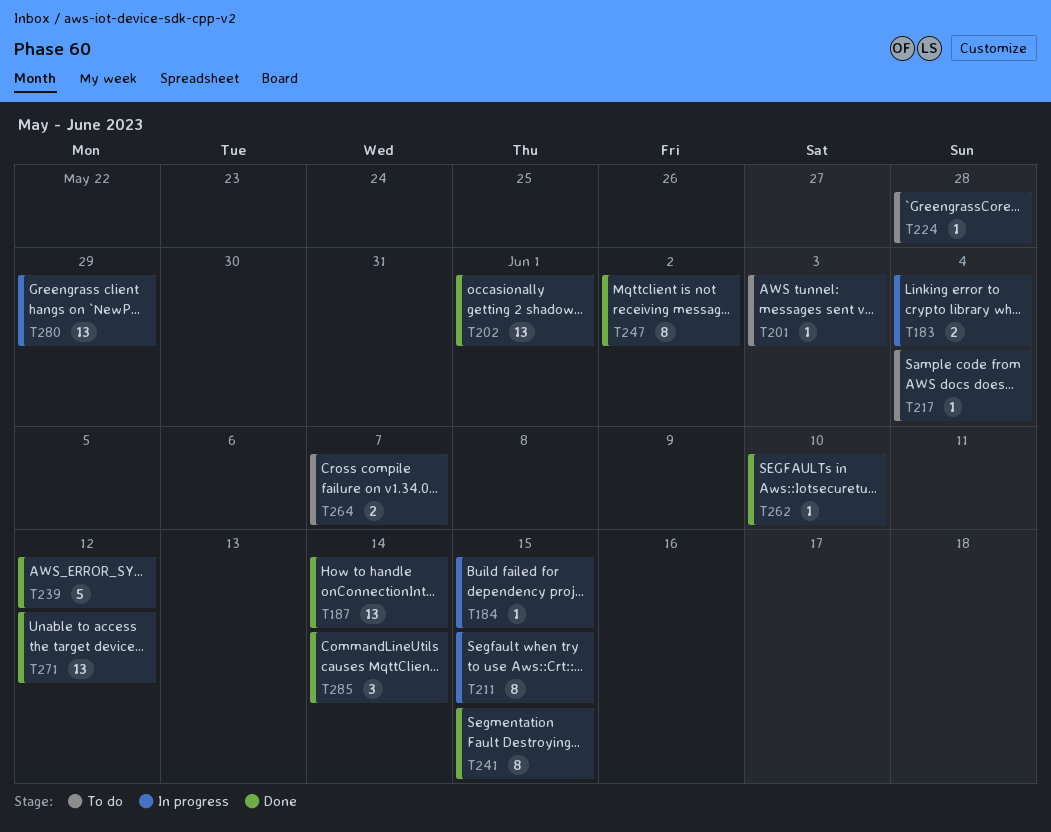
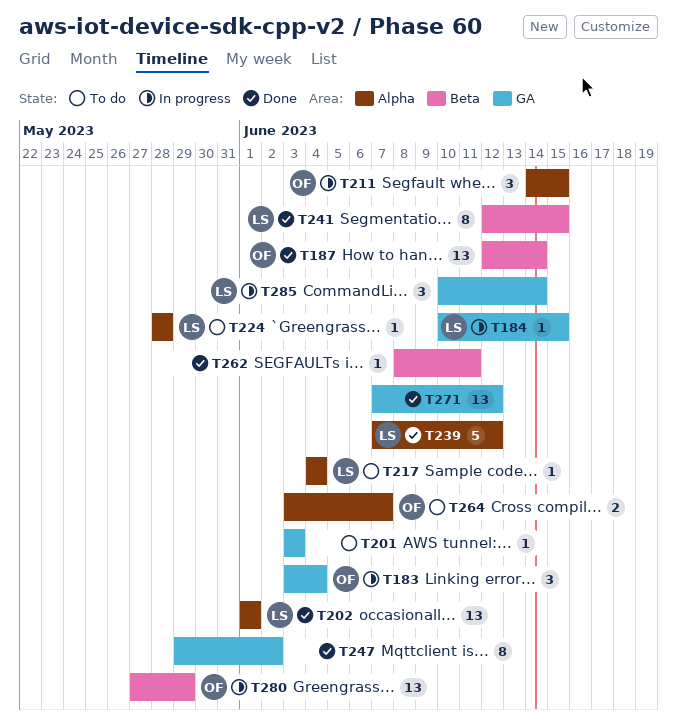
T183, estimate: 2 -> 3
T211, estimate: 8 -> 3
T262, due: Jun 10 -> Jun 11
T285, status: Done -> In progress

